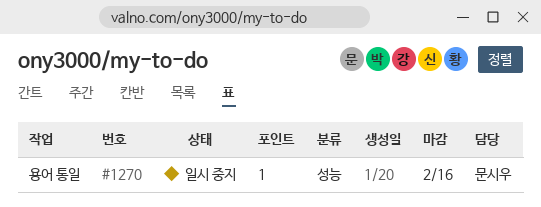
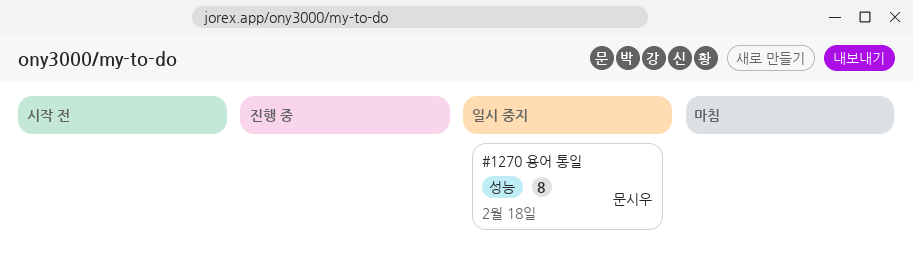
#1270, estimate: 1 -> 8
#1270, due: Feb 16 -> Feb 18

